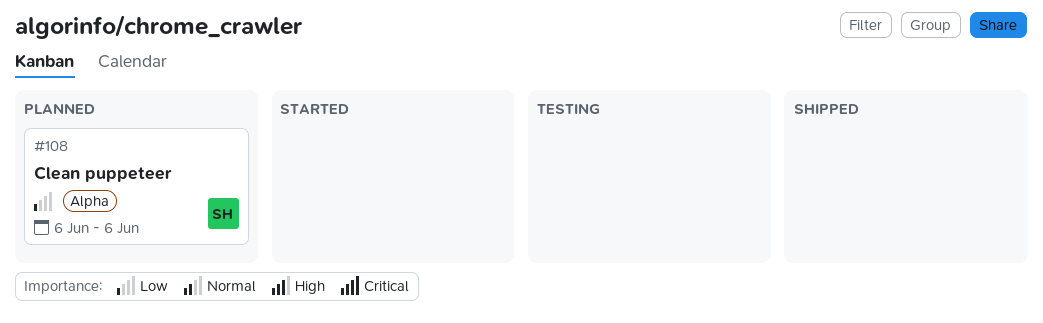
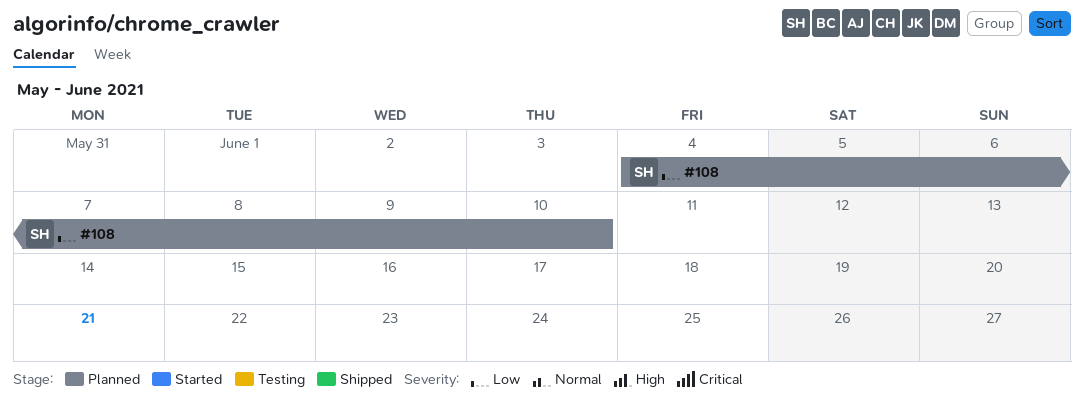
#108, start: Jun 6 -> Jun 4
#108, due: Jun 6 -> Jun 10

